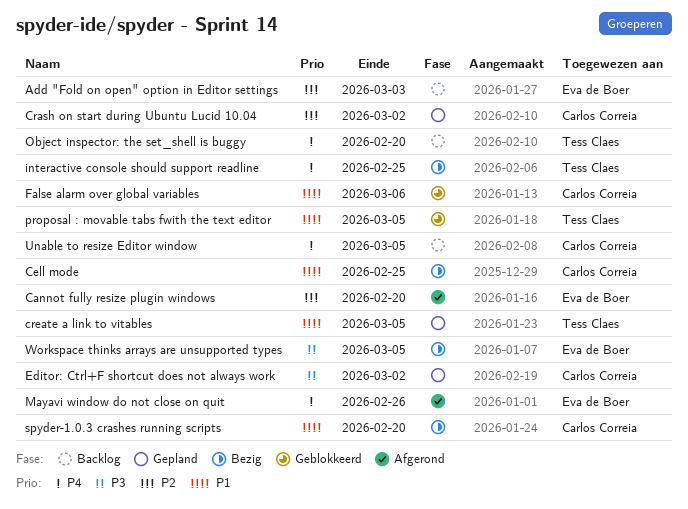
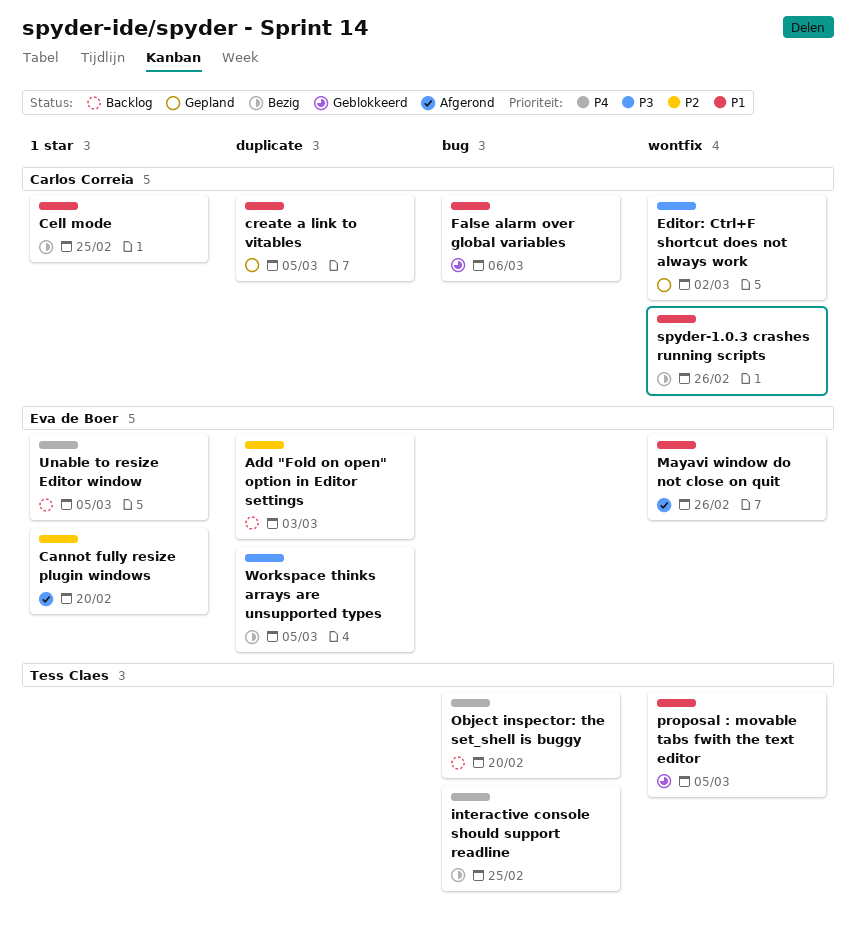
Crash on start during Ubuntu Lucid 10.04: present -> none
create a link to vitables, owner: Tess Claes -> Carlos Correia
Mayavi window do not close on quit, priority: P4 -> P1
spyder-1.0.3 crashes running scripts, due: Feb 20 -> Feb 26
Unable to resize Editor window, owner: Carlos Correia -> Eva de Boer

